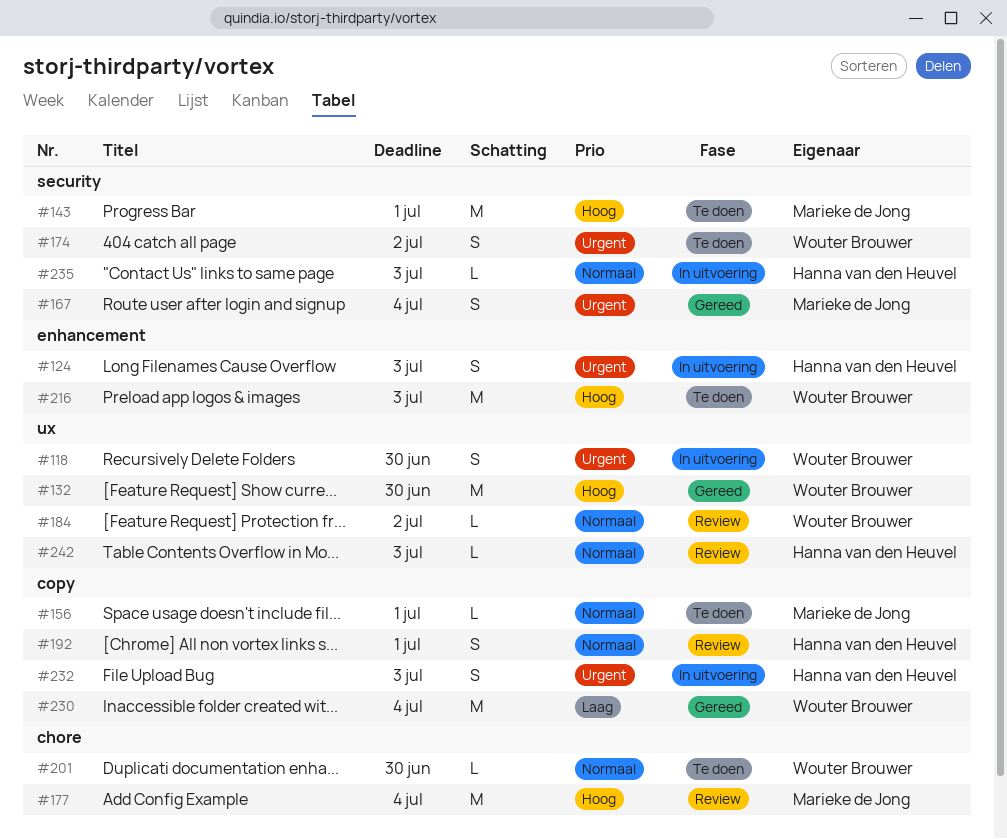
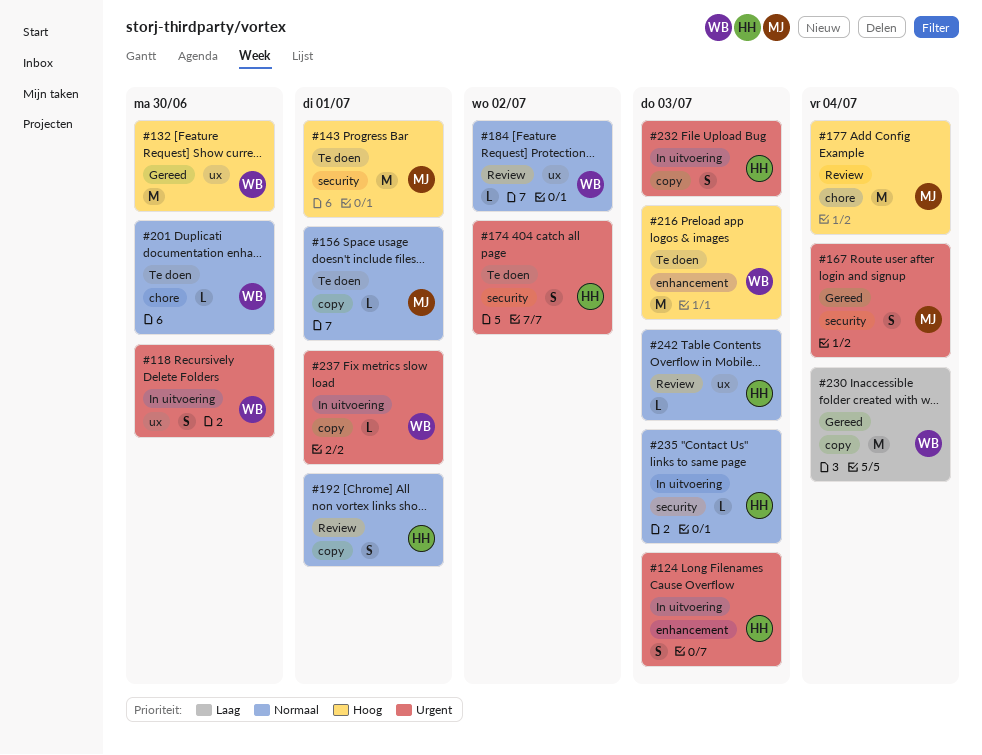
#174, owner: Wouter Brouwer -> Hanna van den Heuvel
#237: none -> present

